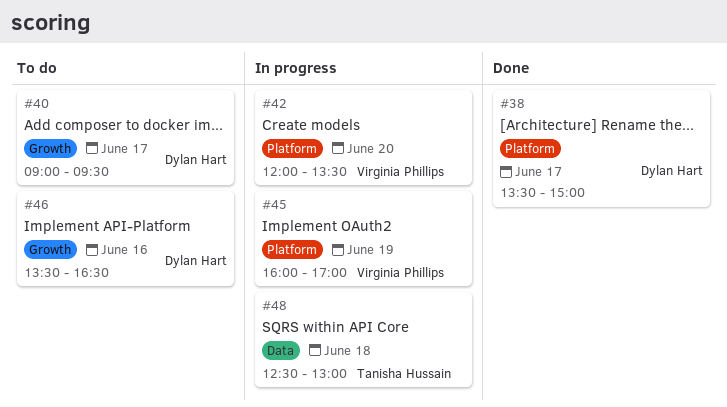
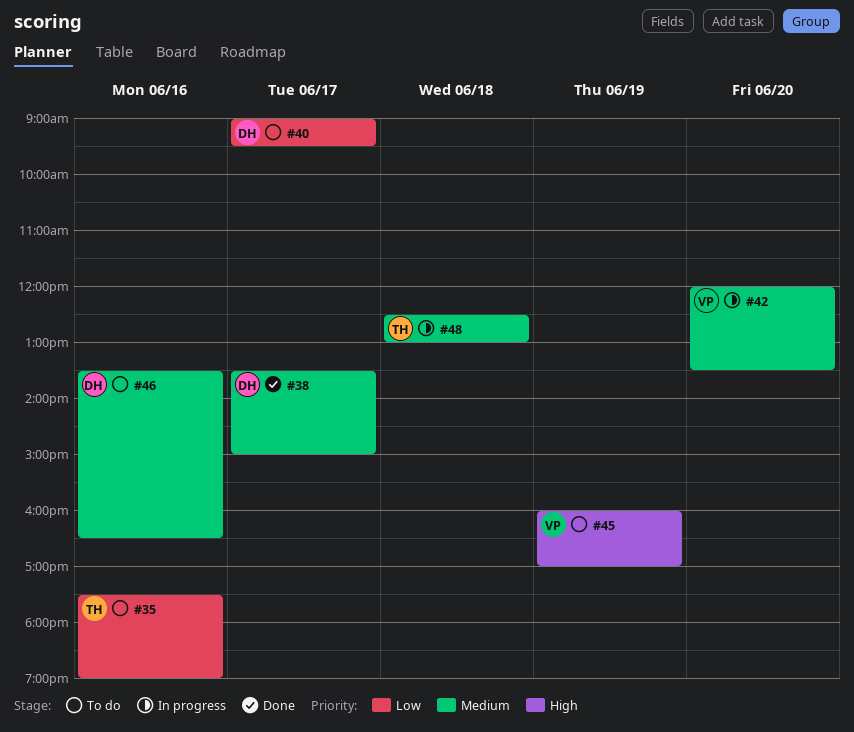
#35: none -> present
#45, status: In progress -> To do

